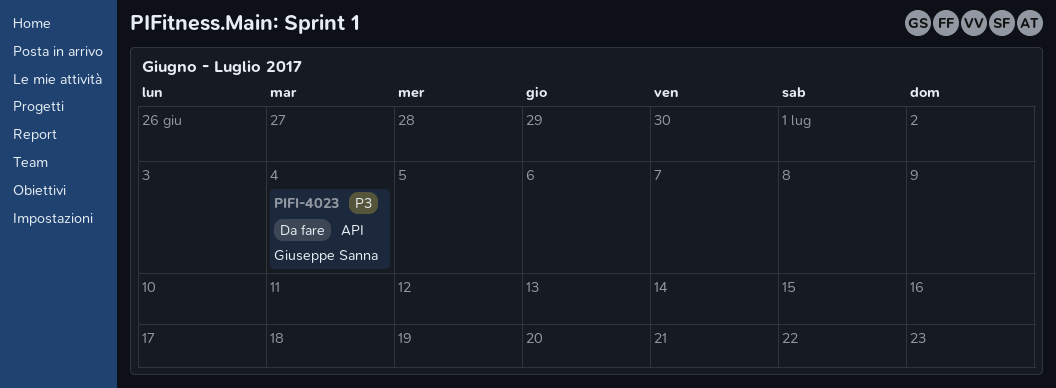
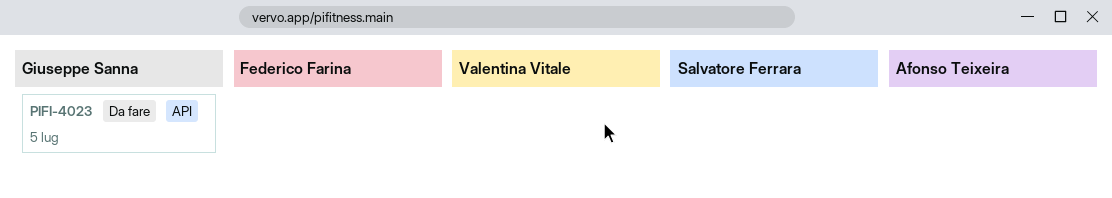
PIFI-4023, due: Jul 4 -> Jul 5

